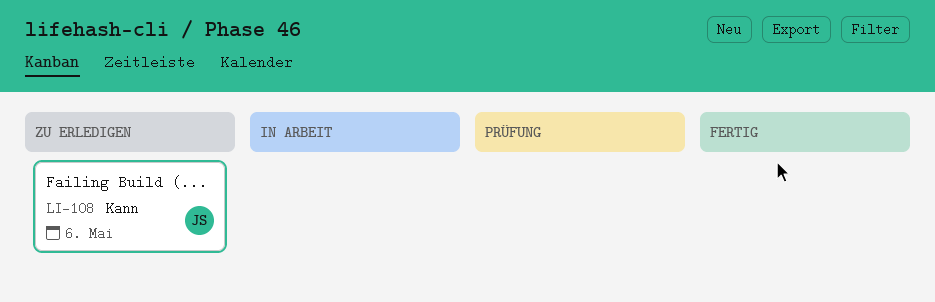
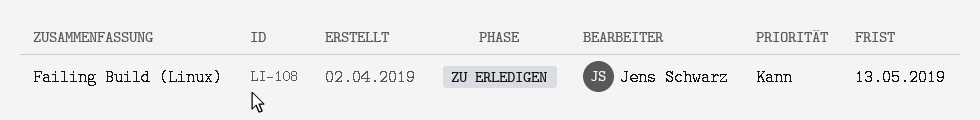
LI-108, due: May 6 -> May 13

